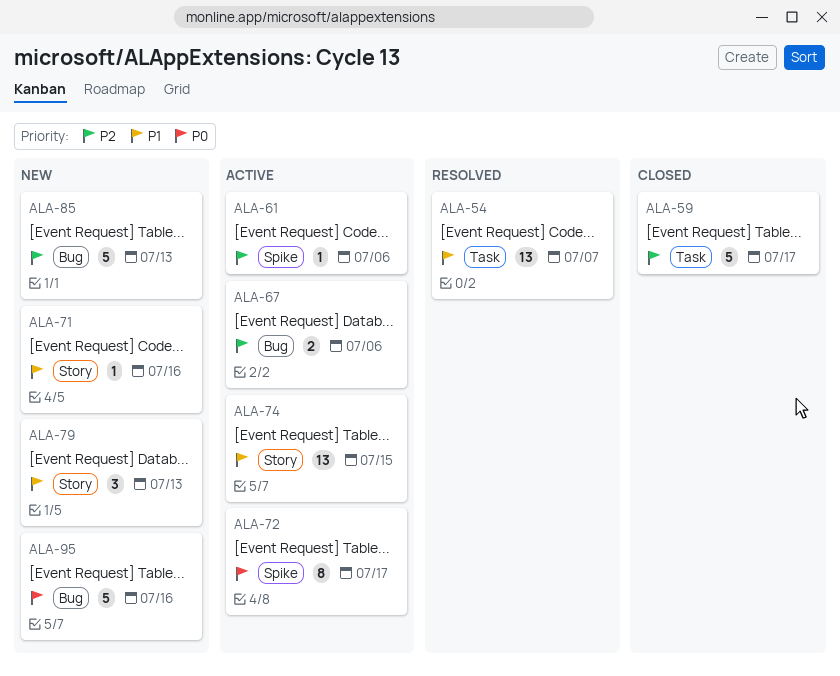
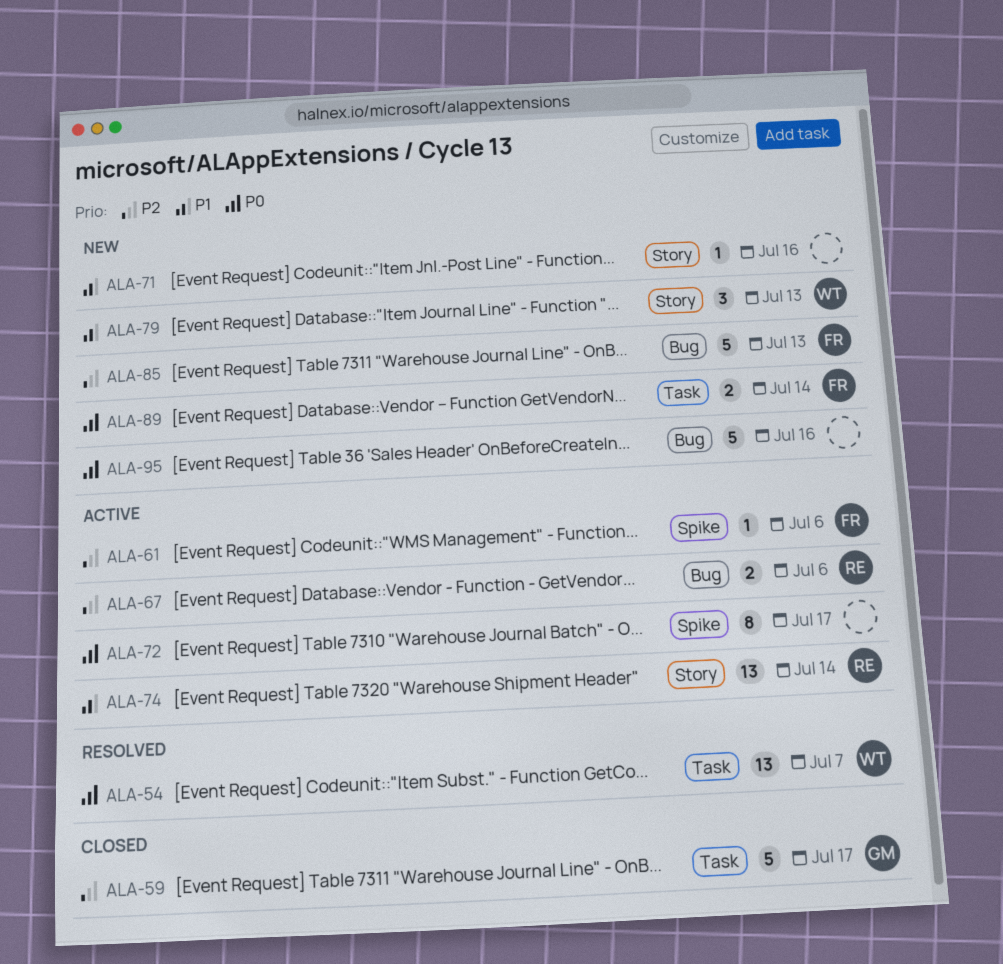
ALA-54, priority: P1 -> P0
ALA-74, due: Jul 15 -> Jul 14
ALA-89: none -> present

